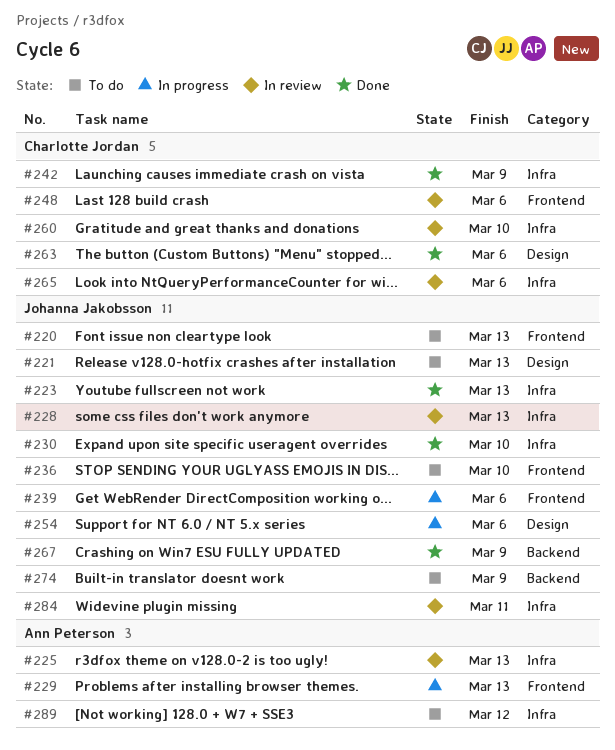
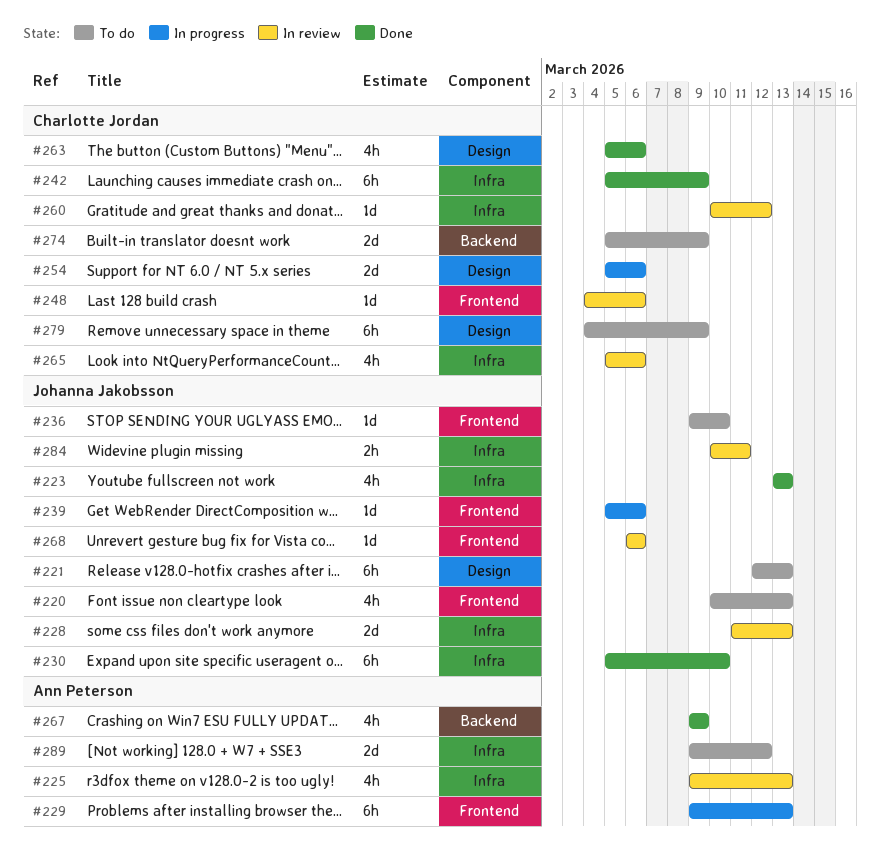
#254, owner: Johanna Jakobsson -> Charlotte Jordan
#260, due: Mar 10 -> Mar 12
#267, owner: Johanna Jakobsson -> Ann Peterson
#268: none -> present
#274, owner: Johanna Jakobsson -> Charlotte Jordan
#279: none -> present

